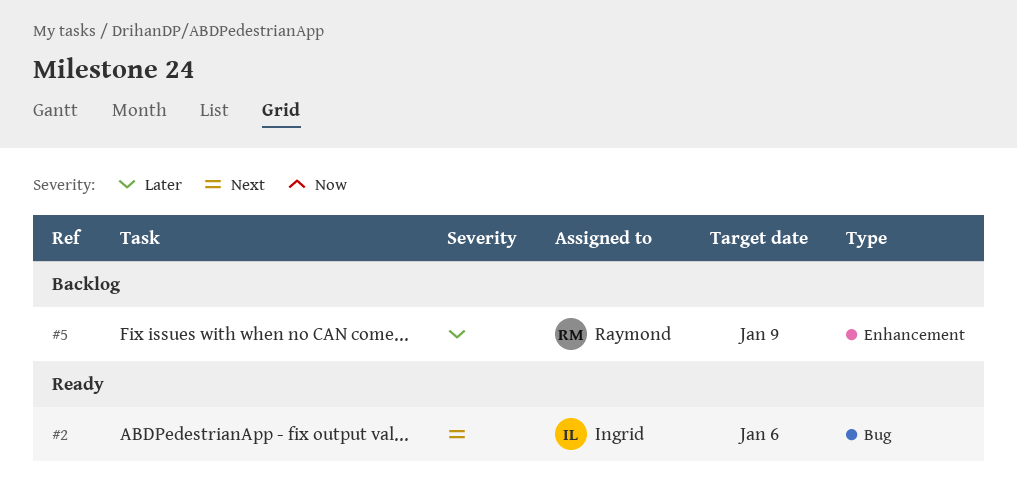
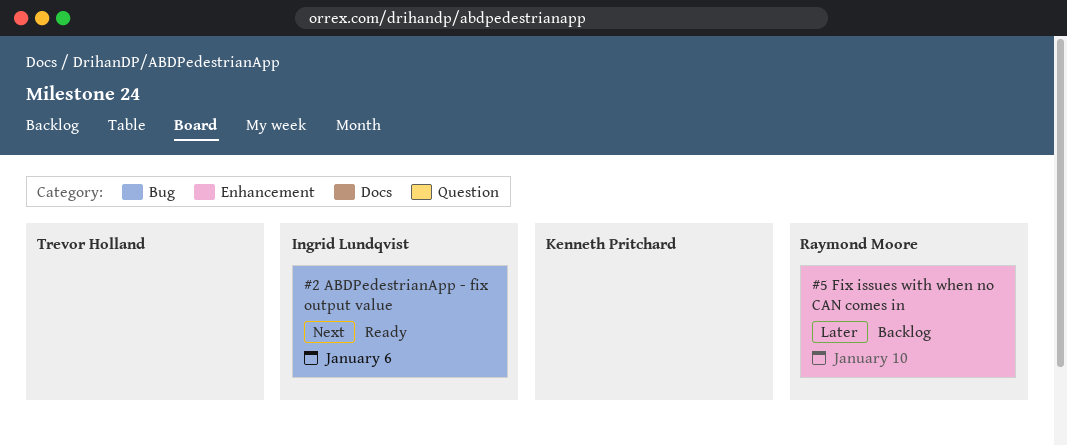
#5, due: Jan 9 -> Jan 10

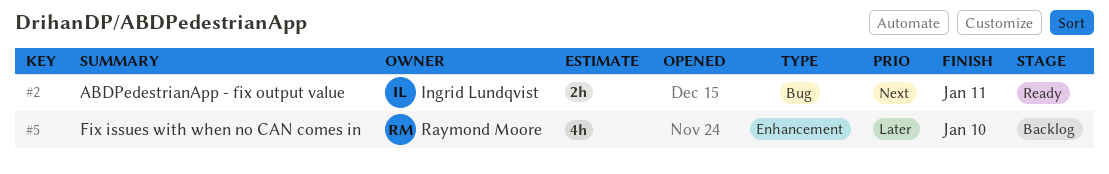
#2, due: Jan 6 -> Jan 11

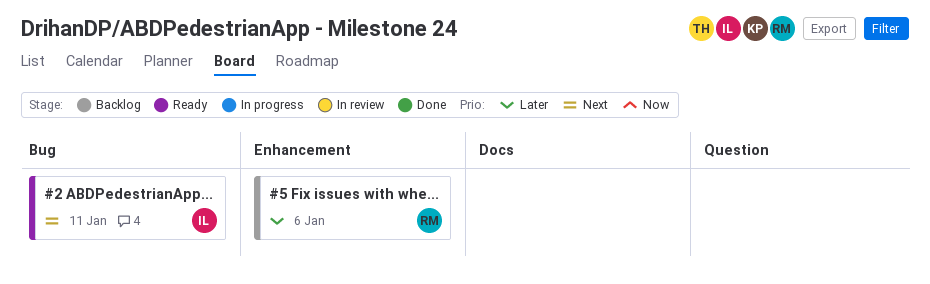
#5, due: Jan 10 -> Jan 6

